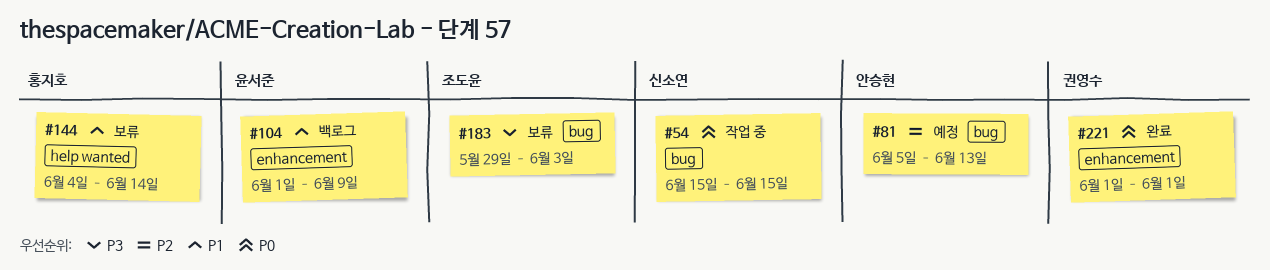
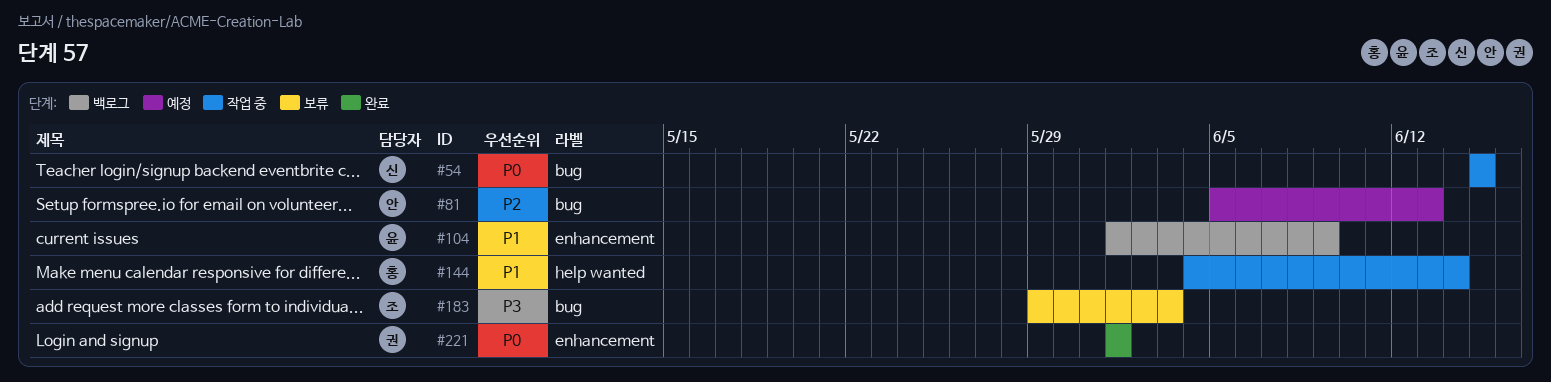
#144, status: 보류 -> 작업 중

